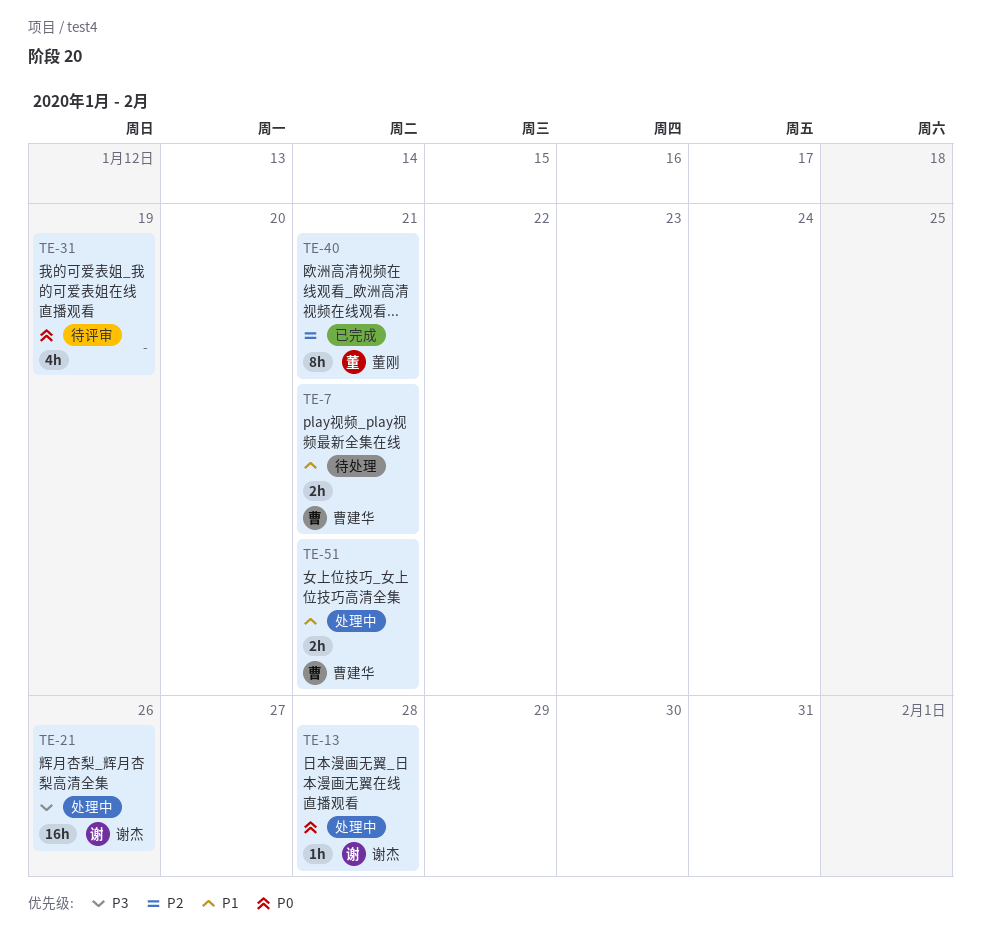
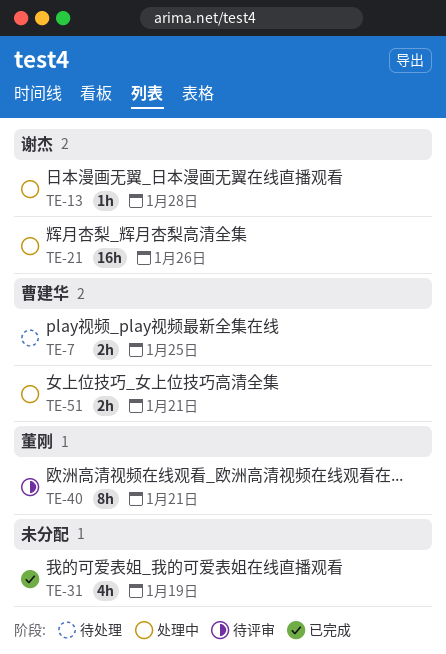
TE-7, due: Jan 21 -> Jan 25
TE-31, status: 待评审 -> 已完成
TE-40, status: 已完成 -> 待评审

